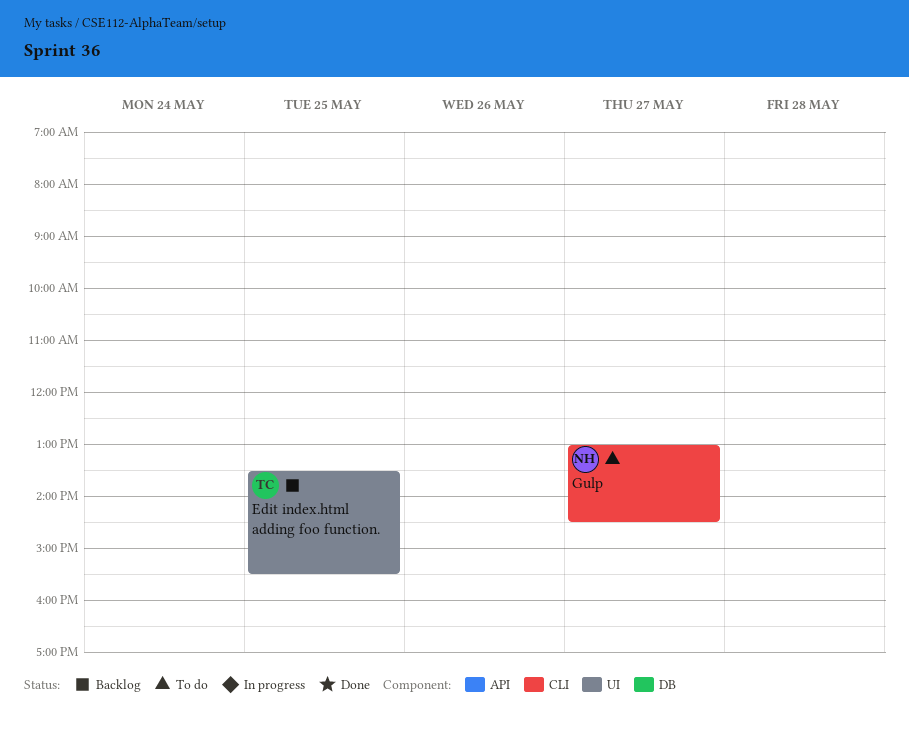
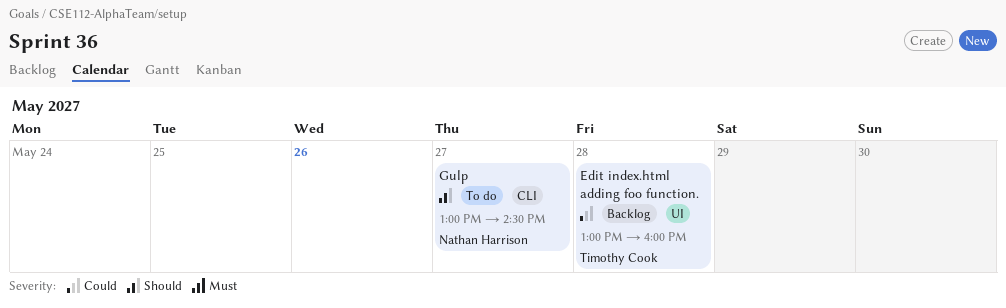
Edit index.html adding foo function., day: May 25 -> May 28
Edit index.html adding foo function., begins: 13:30 -> 13:00
Edit index.html adding foo function., ends: 15:30 -> 16:00

